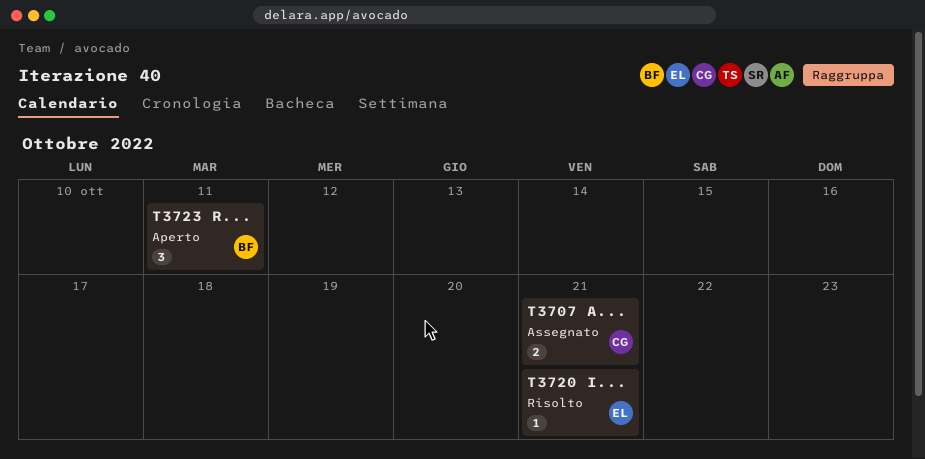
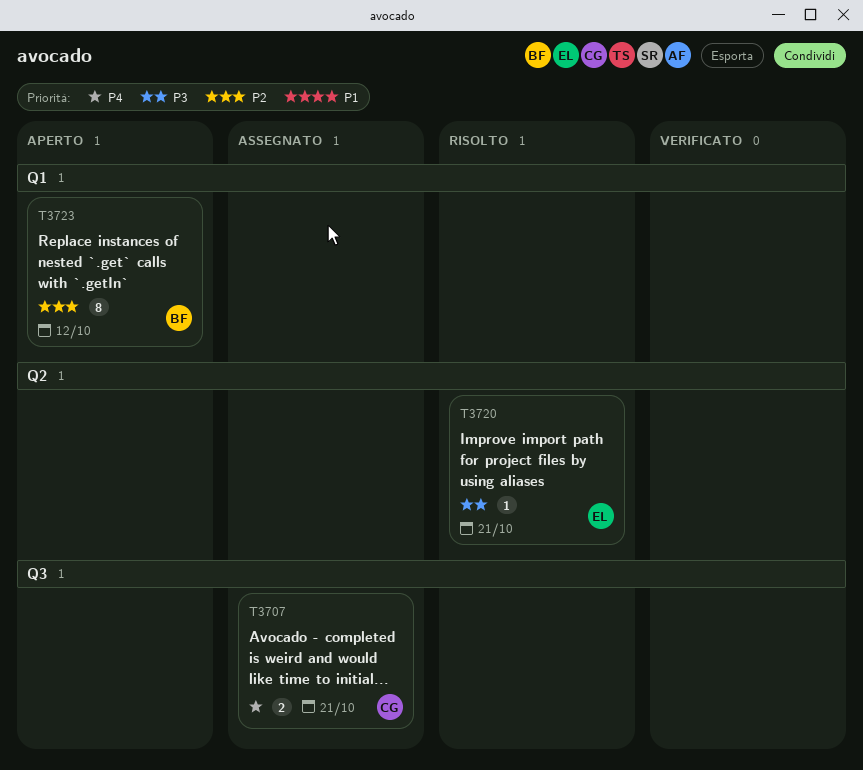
T3723, estimate: 3 -> 8
T3723, due: Oct 11 -> Oct 12

